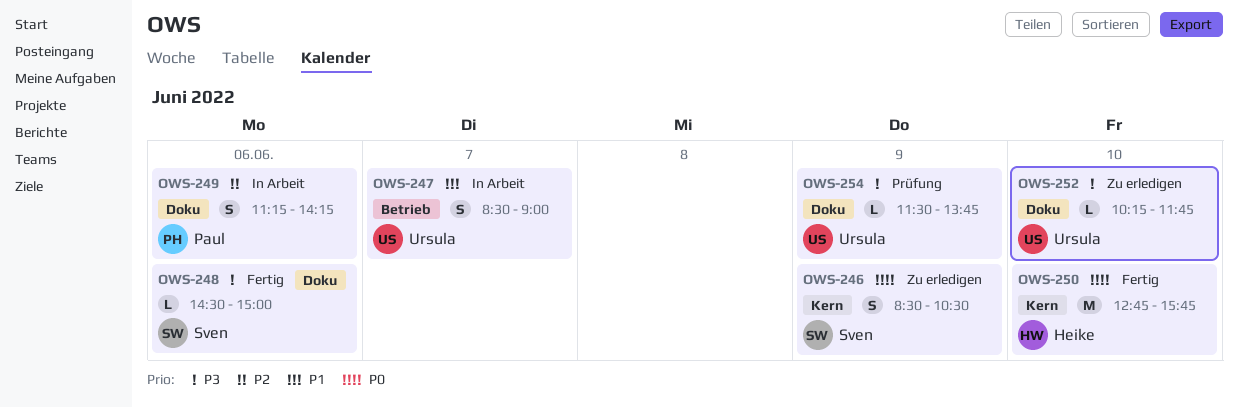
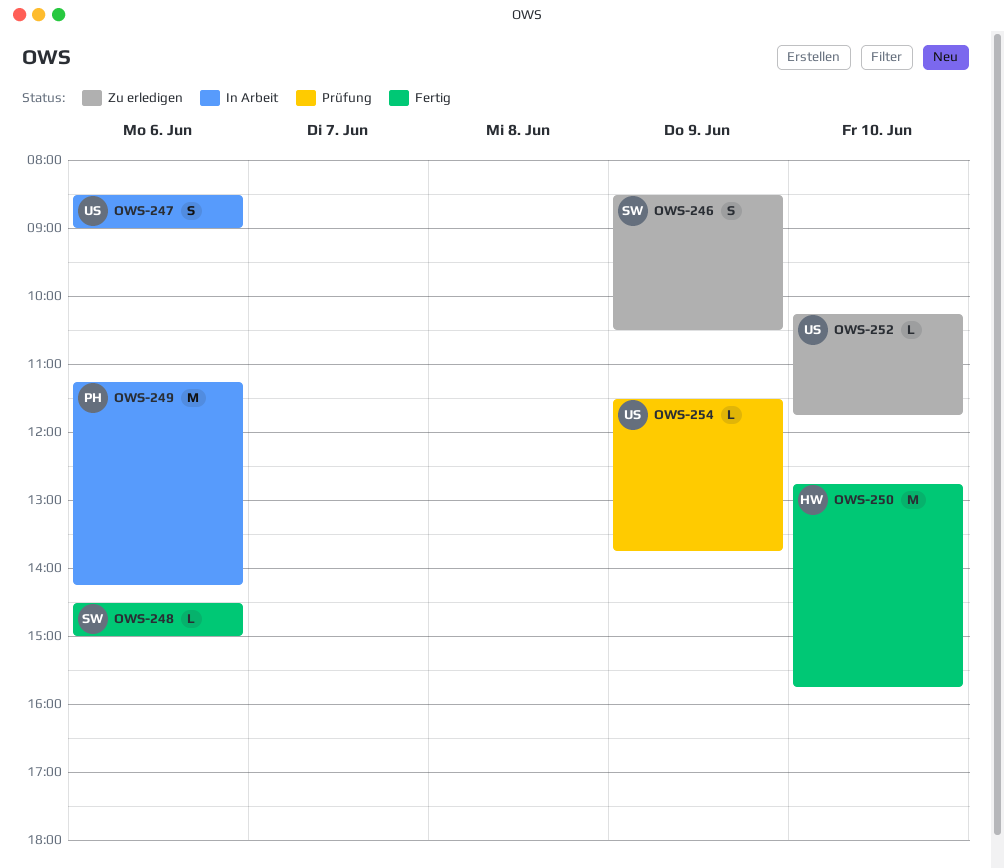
OWS-247, day: Jun 7 -> Jun 6
OWS-249, estimate: S -> M

